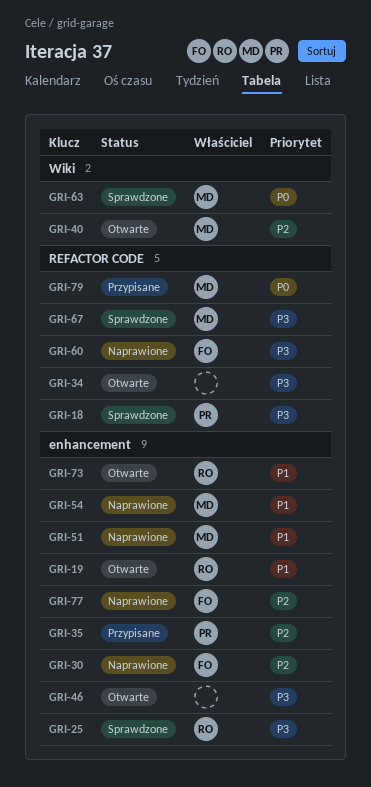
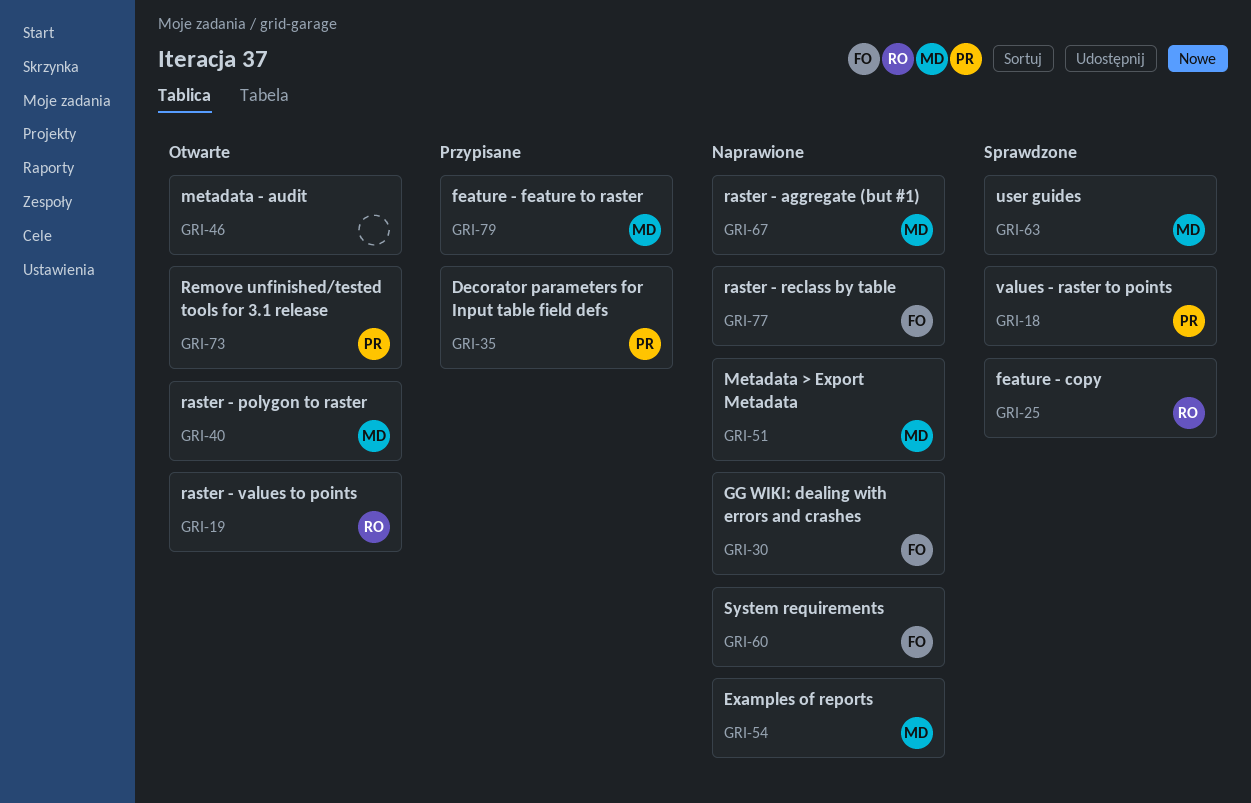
GRI-34: present -> none
GRI-67, status: Sprawdzone -> Naprawione
GRI-73, owner: RO -> PR

